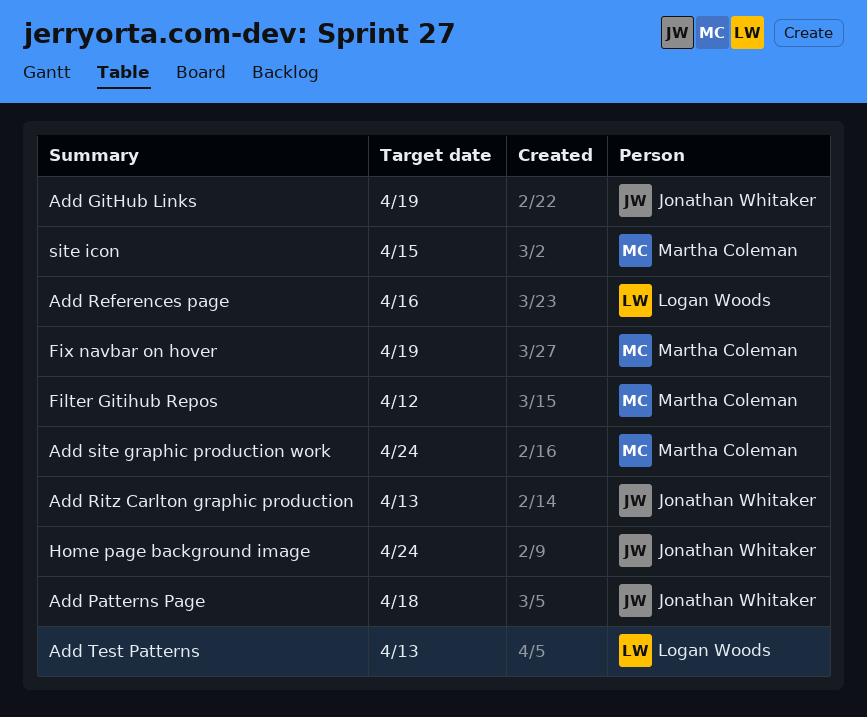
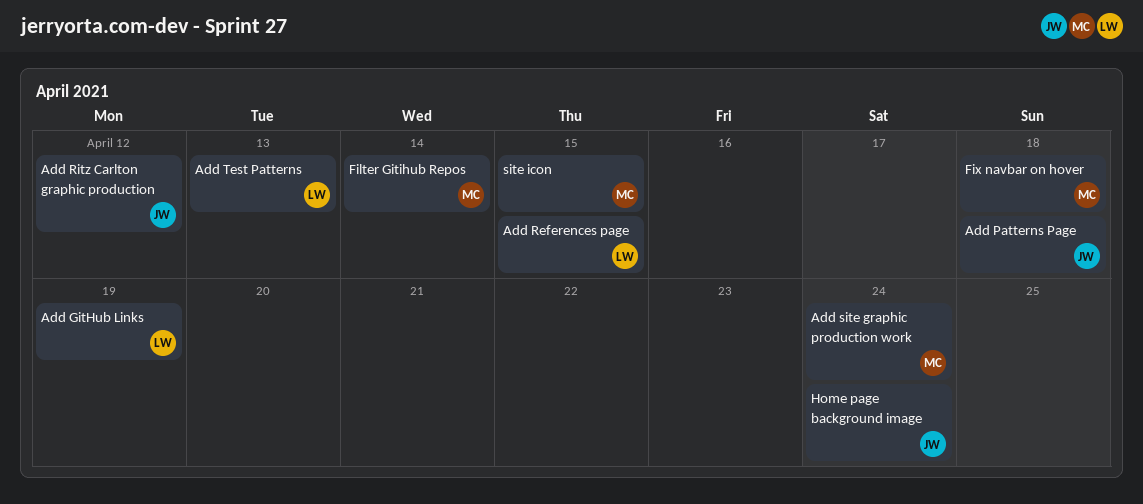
Add GitHub Links, owner: Jonathan Whitaker -> Logan Woods
Add References page, due: Apr 16 -> Apr 15
Add Ritz Carlton graphic production, due: Apr 13 -> Apr 12
Filter Gitihub Repos, due: Apr 12 -> Apr 14
Fix navbar on hover, due: Apr 19 -> Apr 18

